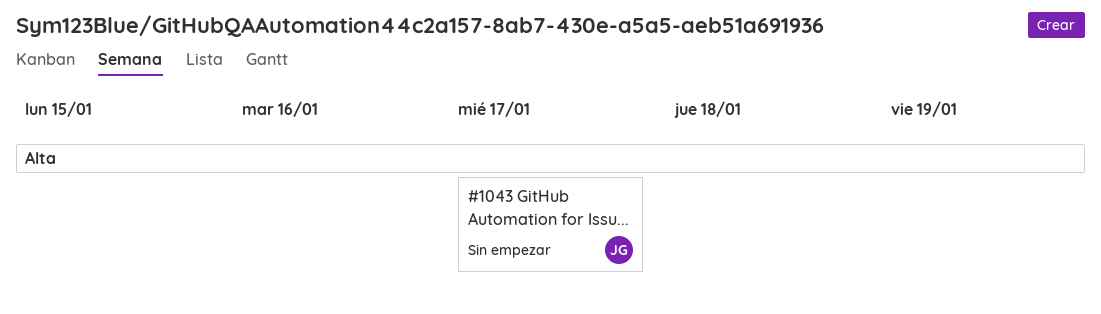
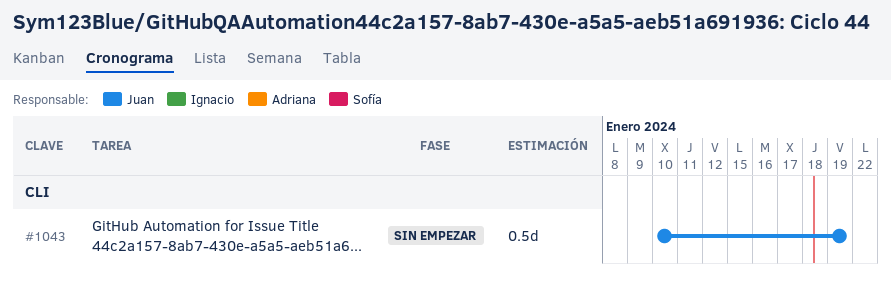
#1043, due: Jan 17 -> Jan 19

